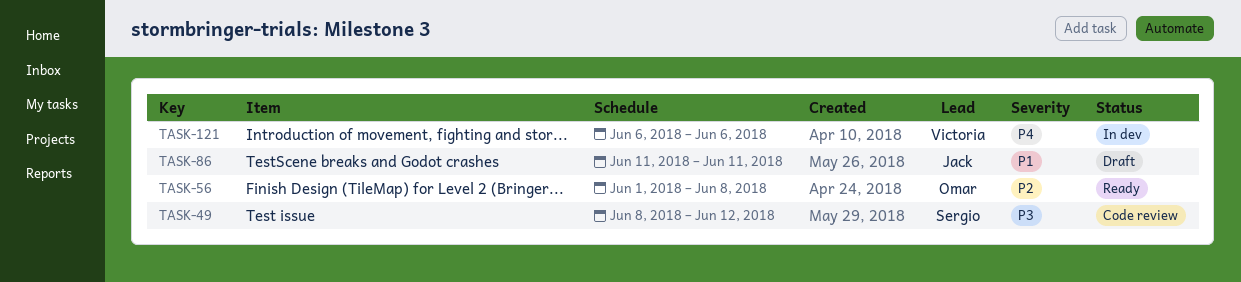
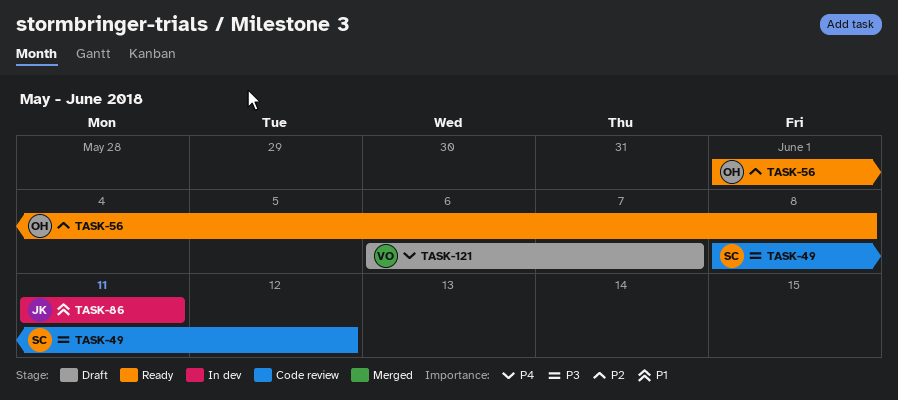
TASK-86, status: Draft -> In dev
TASK-121, status: In dev -> Draft
TASK-121, due: Jun 6 -> Jun 7

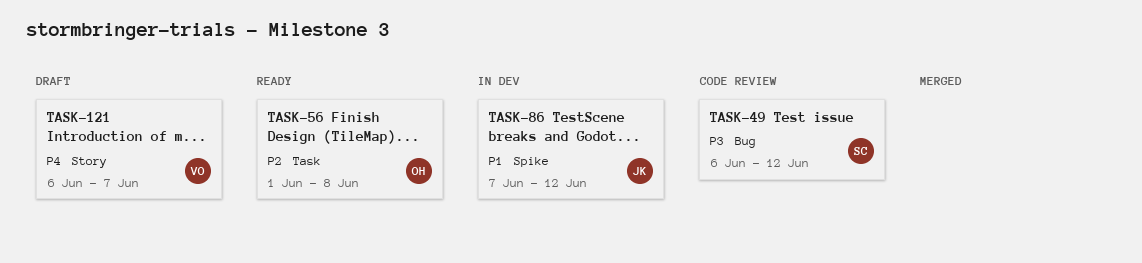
TASK-49, start: Jun 8 -> Jun 6
TASK-86, start: Jun 11 -> Jun 7
TASK-86, due: Jun 11 -> Jun 12

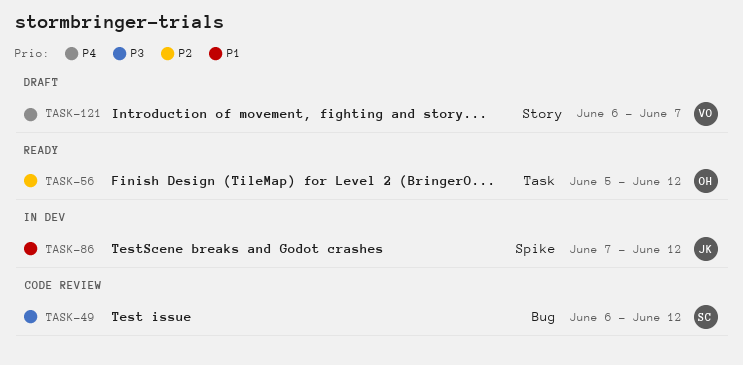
TASK-56, start: Jun 1 -> Jun 5
TASK-56, due: Jun 8 -> Jun 12

